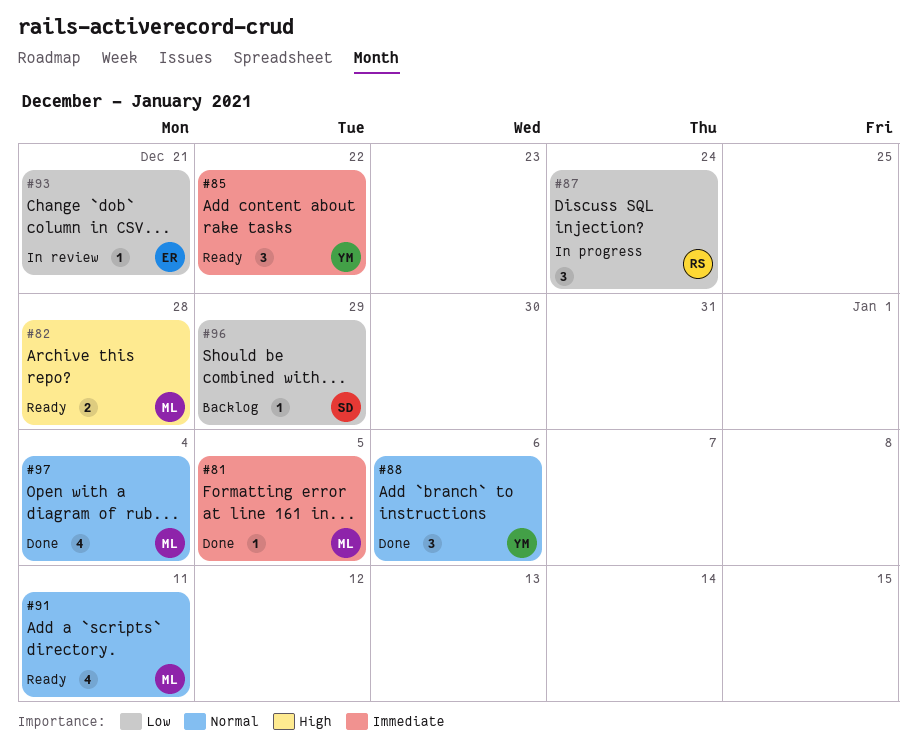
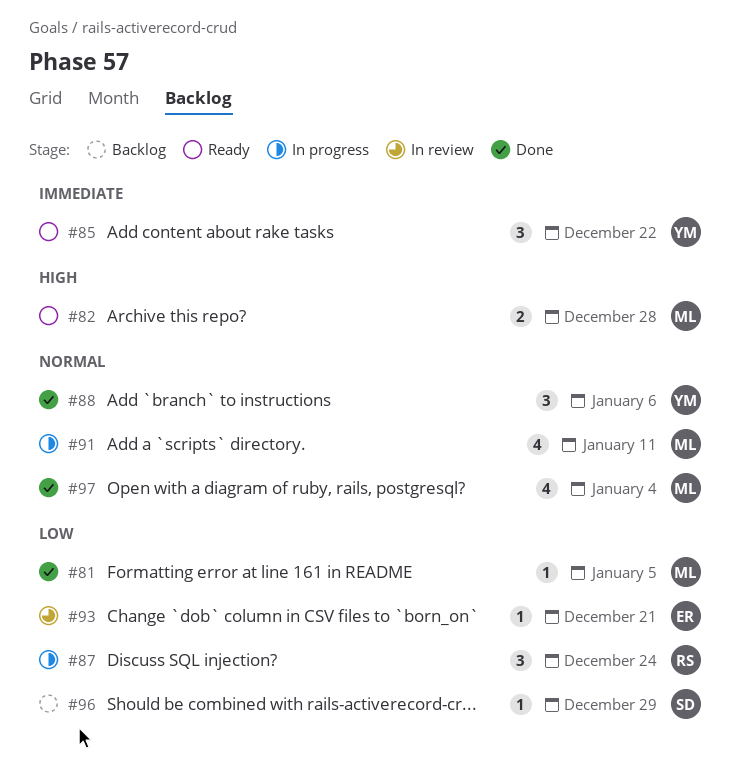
#81, priority: Immediate -> Low
#91, status: Ready -> In progress

